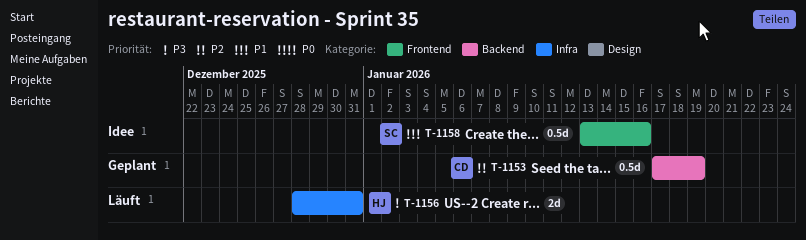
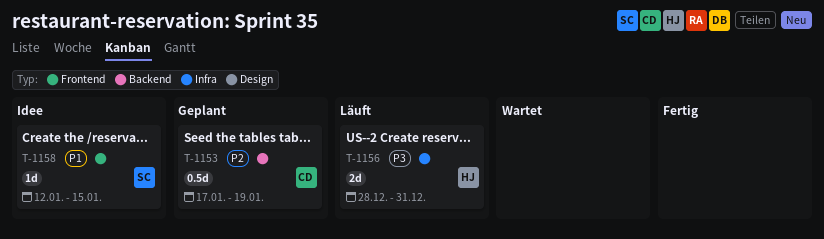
T-1158, estimate: 0.5d -> 1d
T-1158, start: Jan 13 -> Jan 12
T-1158, due: Jan 16 -> Jan 15

